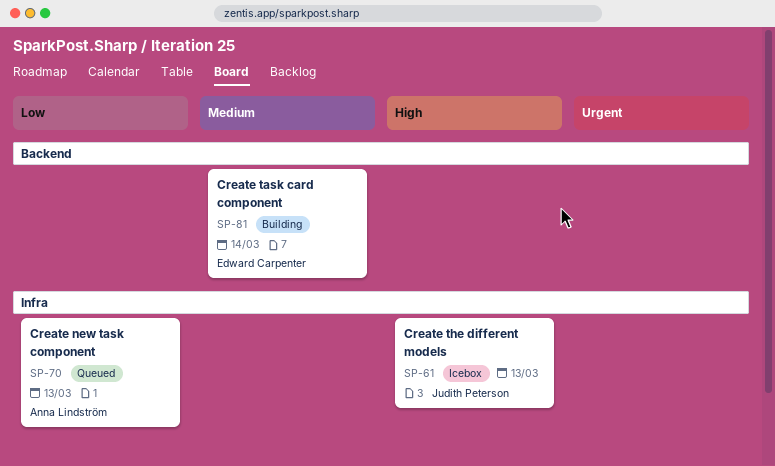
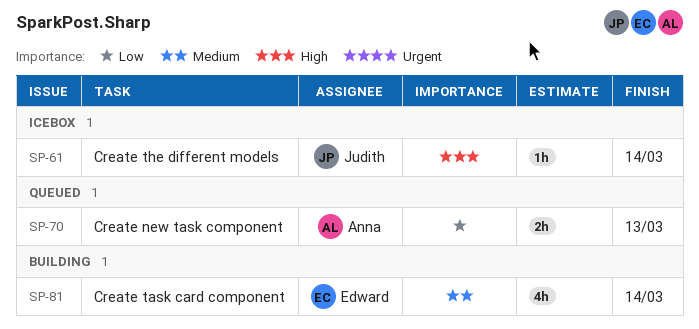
SP-61, due: Mar 13 -> Mar 14

